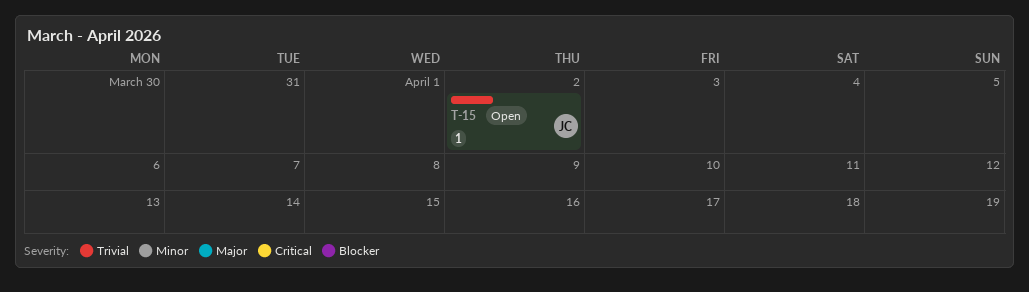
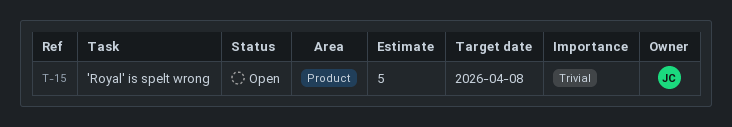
T-15, estimate: 1 -> 5
T-15, due: Apr 2 -> Apr 8

